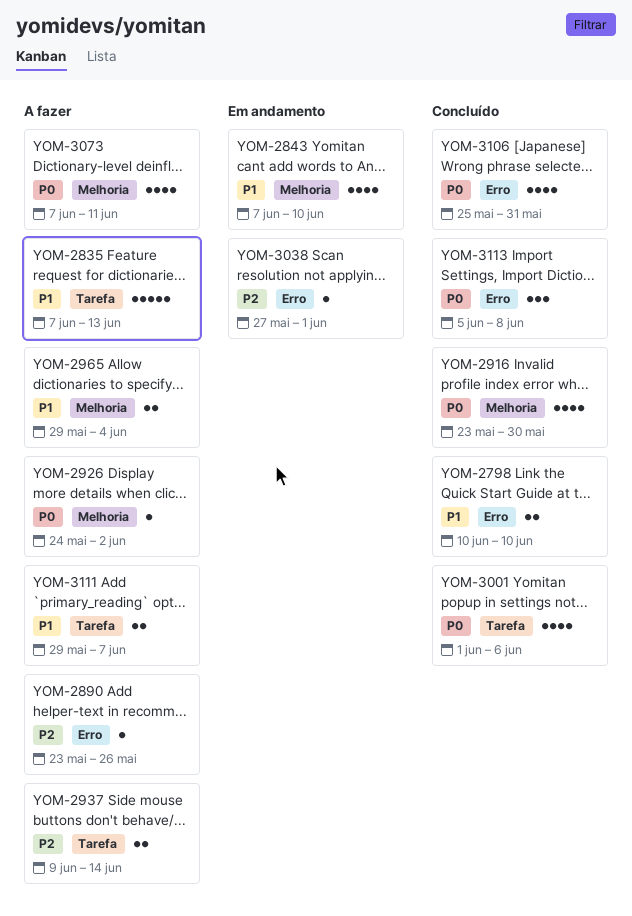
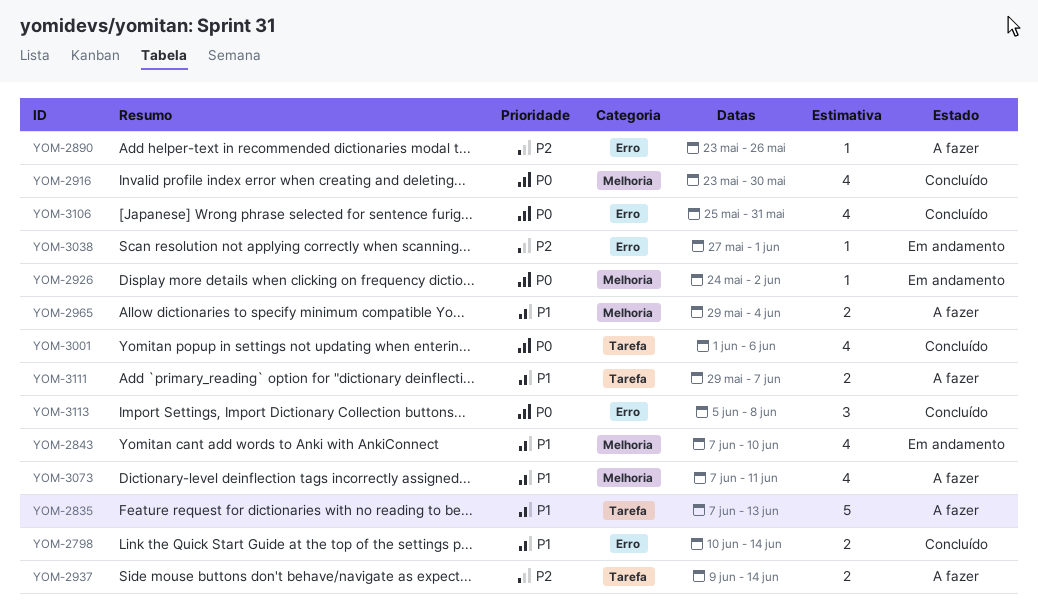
YOM-2798, due: Jun 10 -> Jun 14
YOM-2926, status: A fazer -> Em andamento
YOM-3073, priority: P0 -> P1

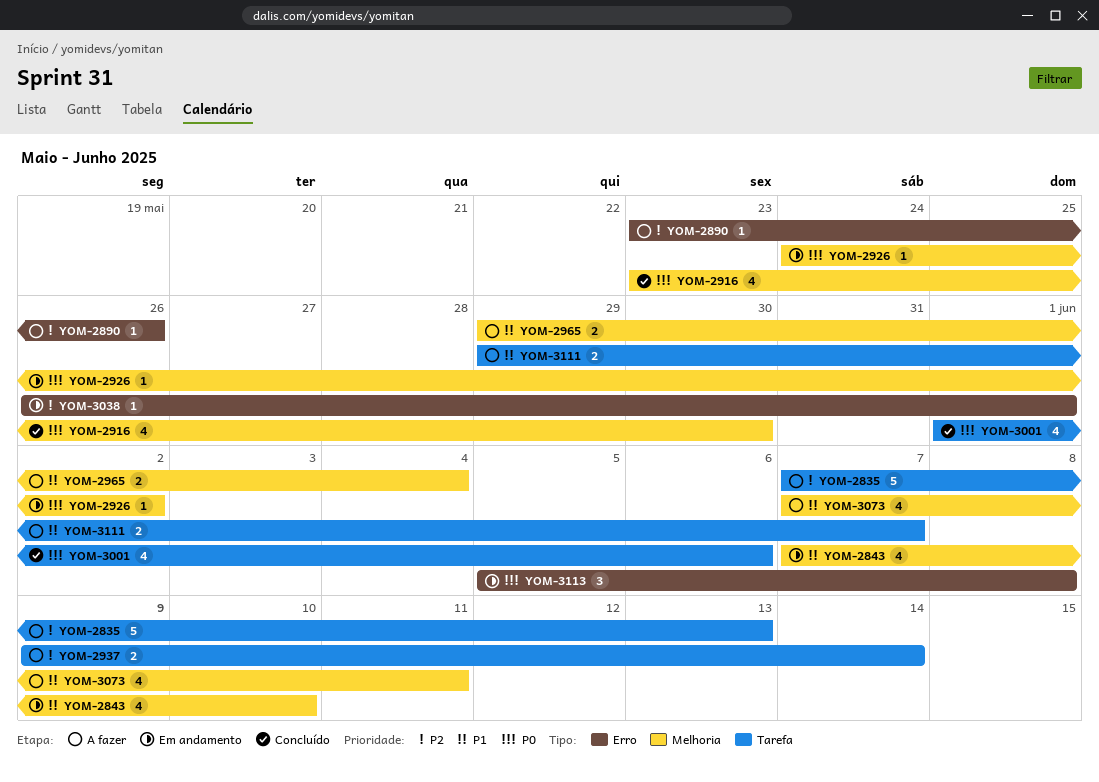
YOM-2798: present -> none
YOM-2835, priority: P1 -> P2
YOM-3038, start: May 27 -> May 26
YOM-3106: present -> none
YOM-3113, status: Concluído -> Em andamento

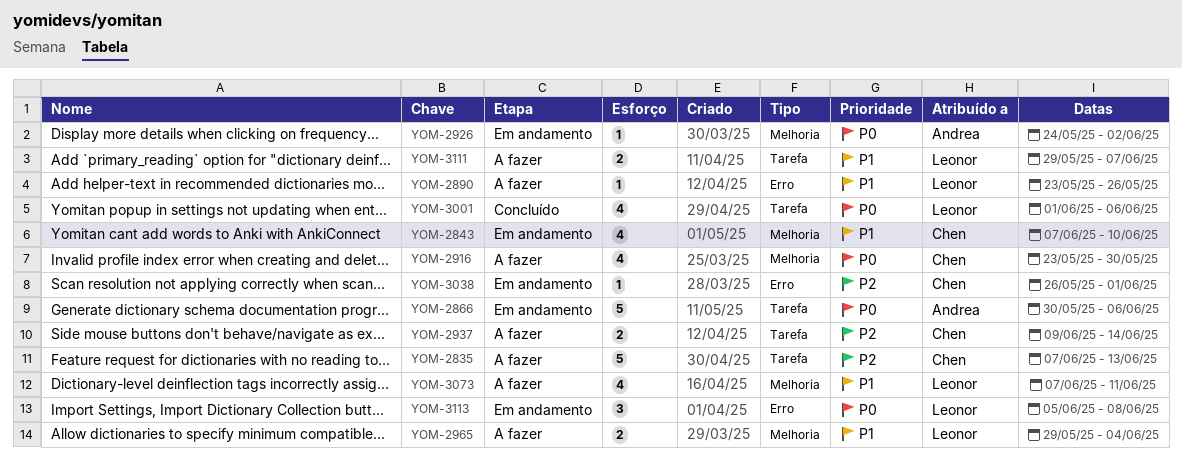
YOM-2866: none -> present
YOM-2890, priority: P2 -> P1
YOM-2916, status: Concluído -> A fazer

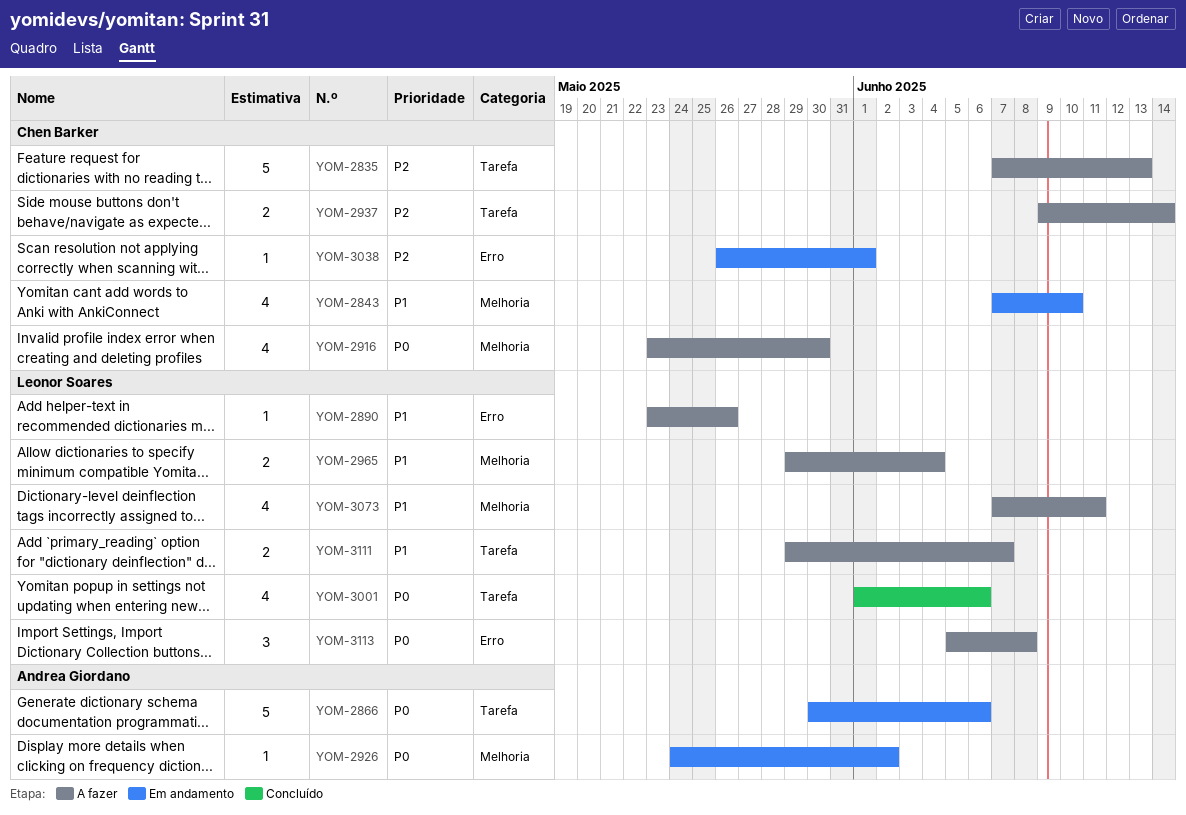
YOM-3113, status: Em andamento -> A fazer

